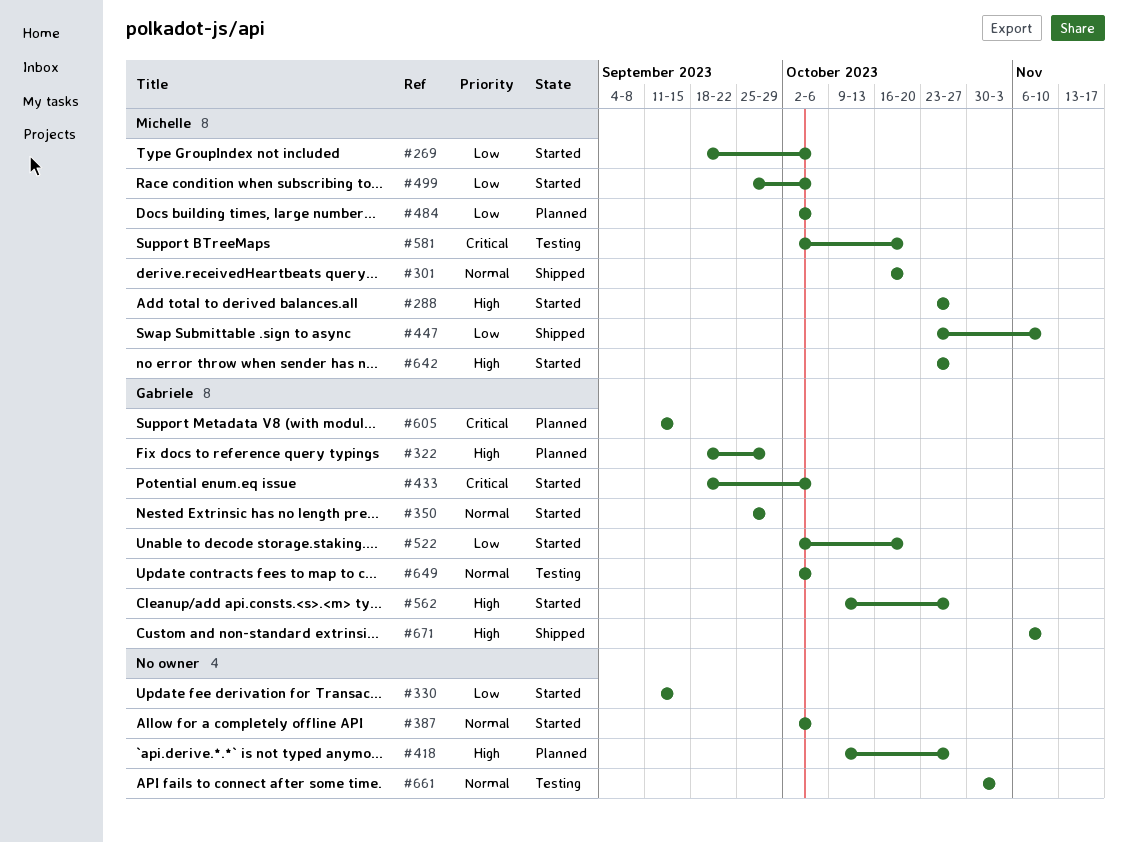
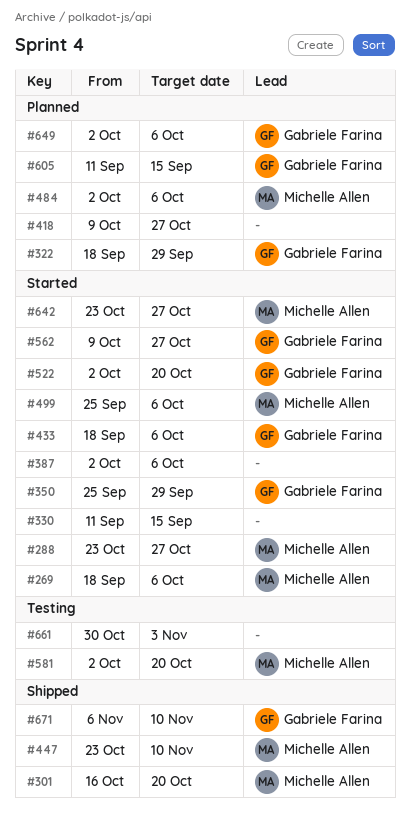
#649, status: Testing -> Planned

